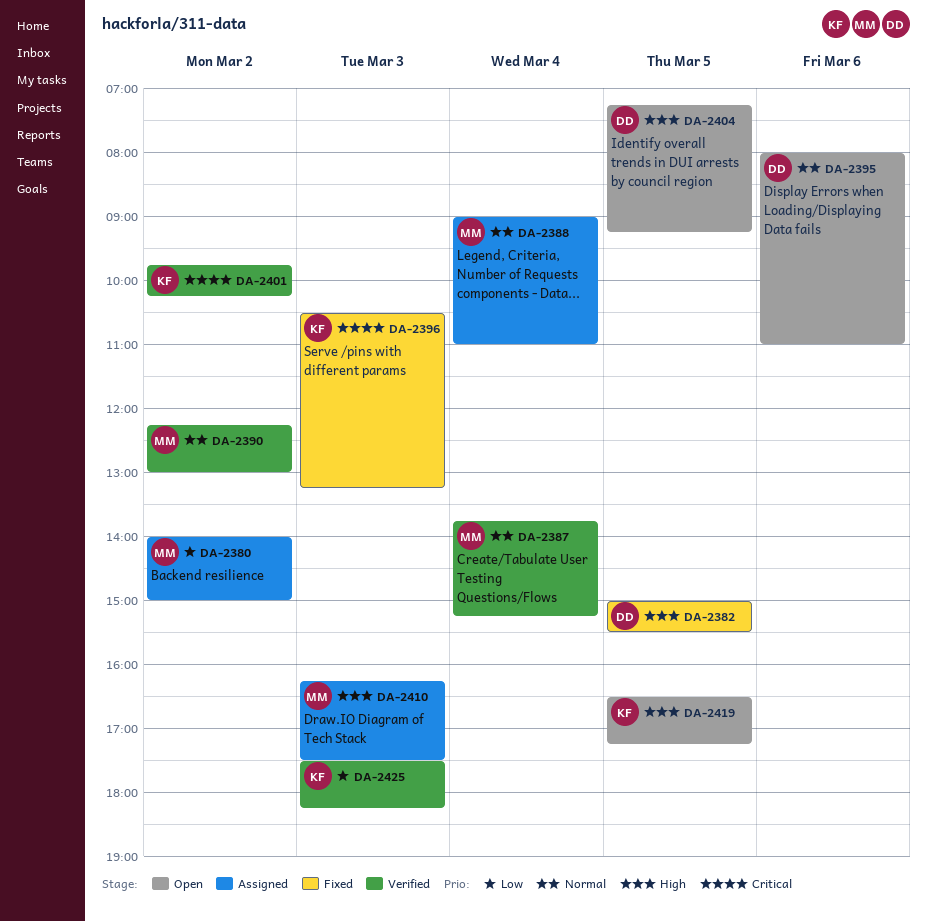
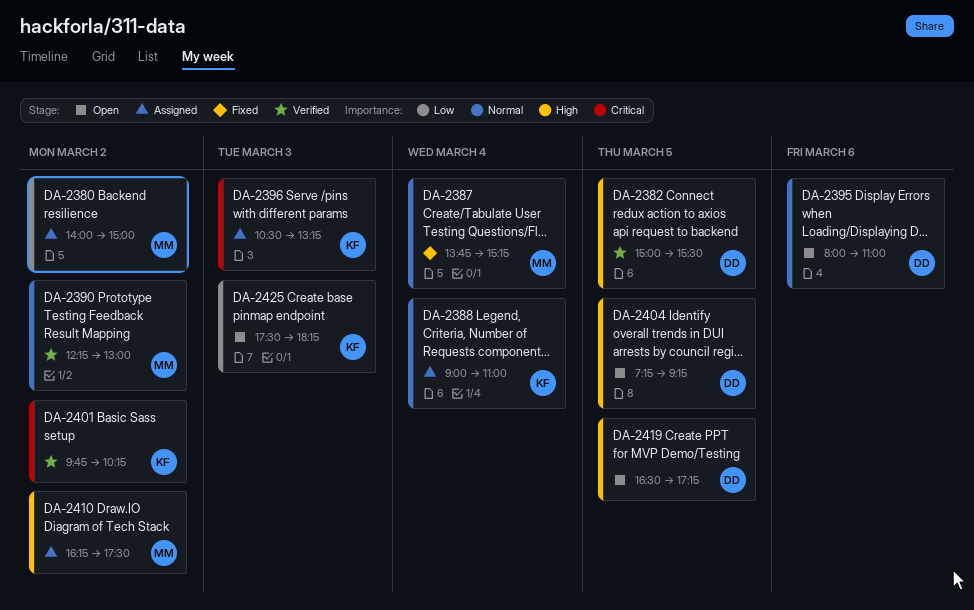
DA-2382, status: Fixed -> Verified
DA-2387, status: Verified -> Fixed
DA-2388, owner: MM -> KF
DA-2396, status: Fixed -> Assigned
DA-2410, day: Mar 3 -> Mar 2
DA-2419, owner: KF -> DD
DA-2425, status: Verified -> Open

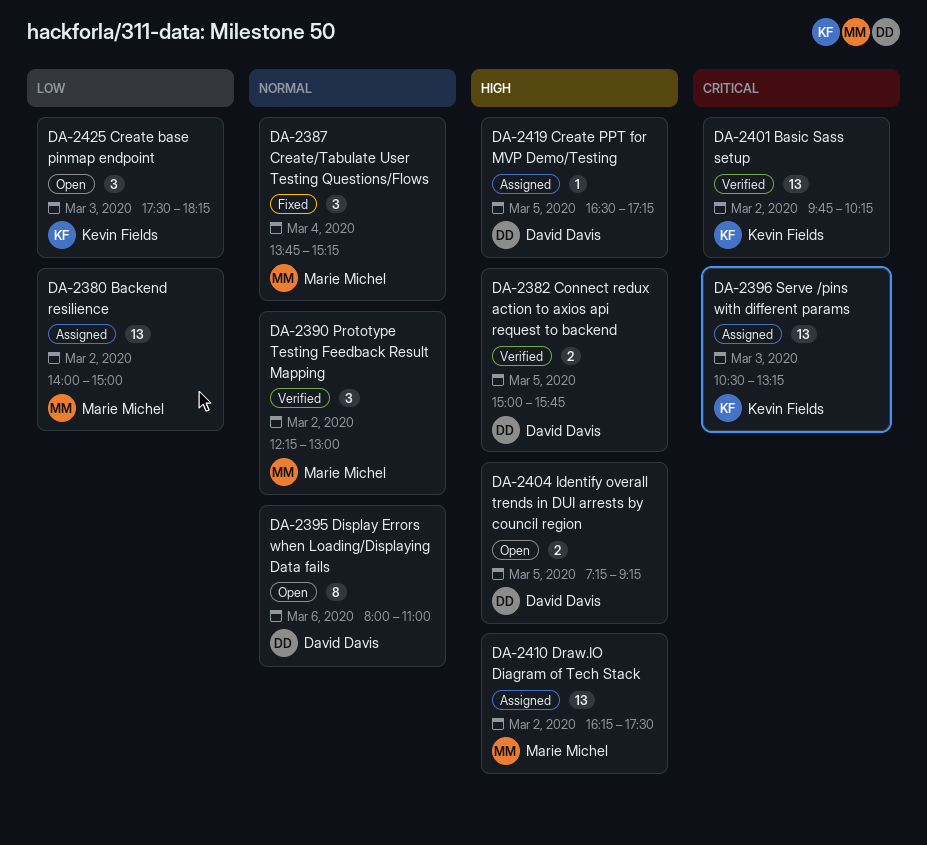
DA-2382, ends: 15:30 -> 15:45
DA-2388: present -> none
DA-2419, status: Open -> Assigned

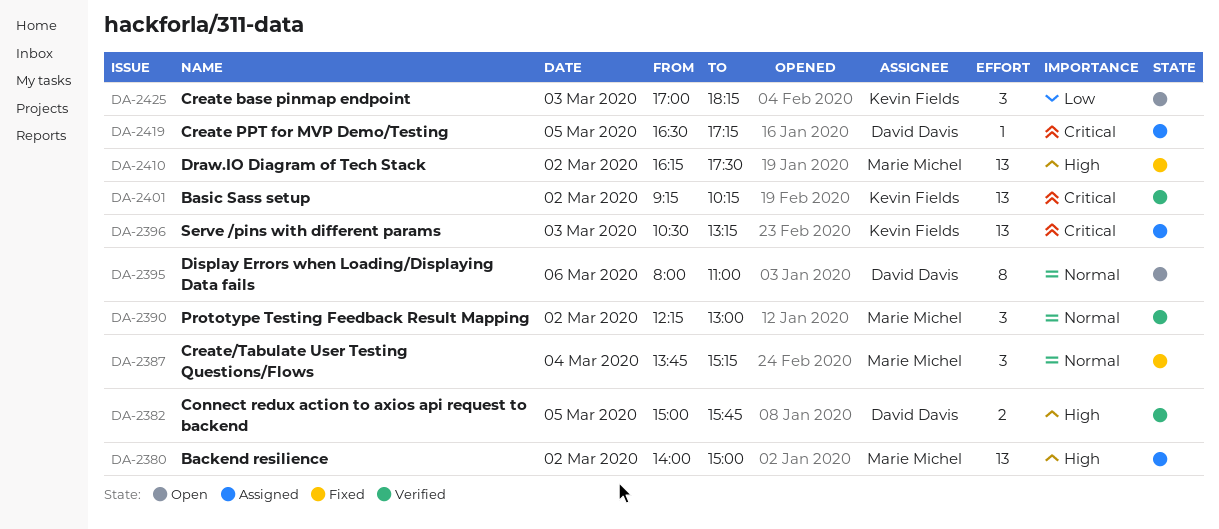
DA-2380, priority: Low -> High
DA-2401, begins: 09:45 -> 09:15
DA-2404: present -> none
DA-2410, status: Assigned -> Fixed
DA-2419, priority: High -> Critical
DA-2425, begins: 17:30 -> 17:00

